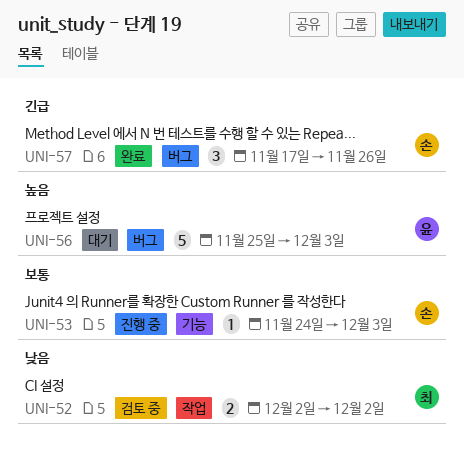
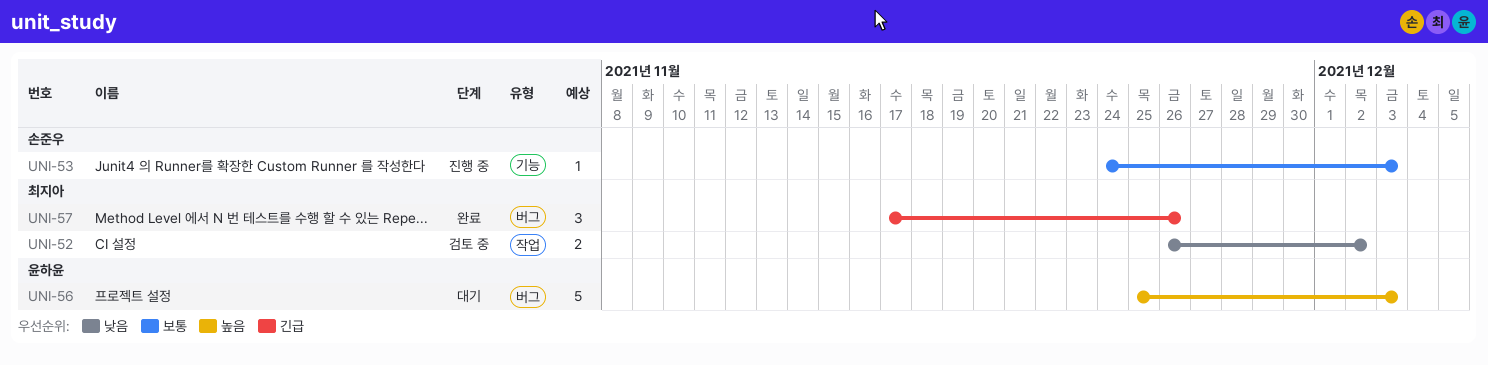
UNI-52, start: Dec 2 -> Nov 26
UNI-57, owner: 손준우 -> 최지아

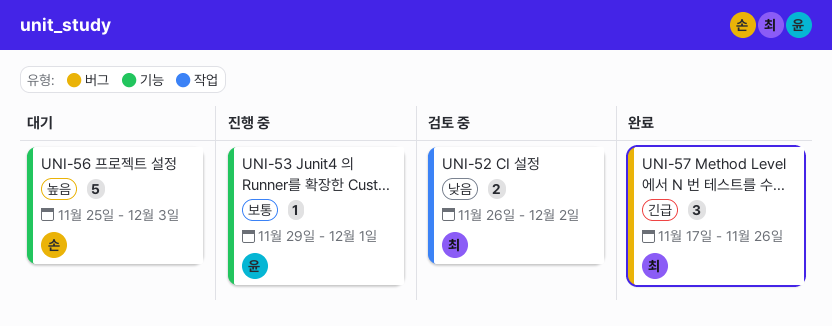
UNI-53, owner: 손준우 -> 윤하윤
UNI-53, start: Nov 24 -> Nov 29
UNI-53, due: Dec 3 -> Dec 1
UNI-56, owner: 윤하윤 -> 손준우
UNI-56, label: 버그 -> 기능

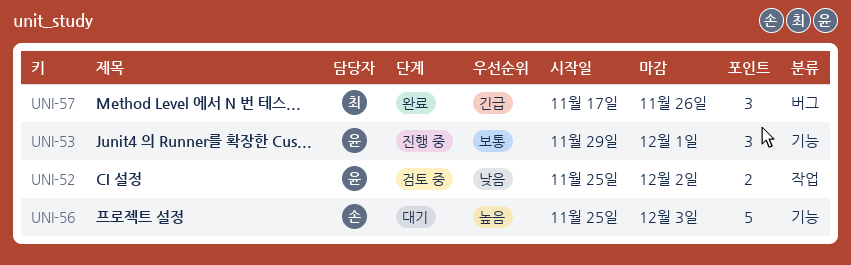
UNI-52, owner: 최 -> 윤
UNI-52, start: Nov 26 -> Nov 25
UNI-53, estimate: 1 -> 3

